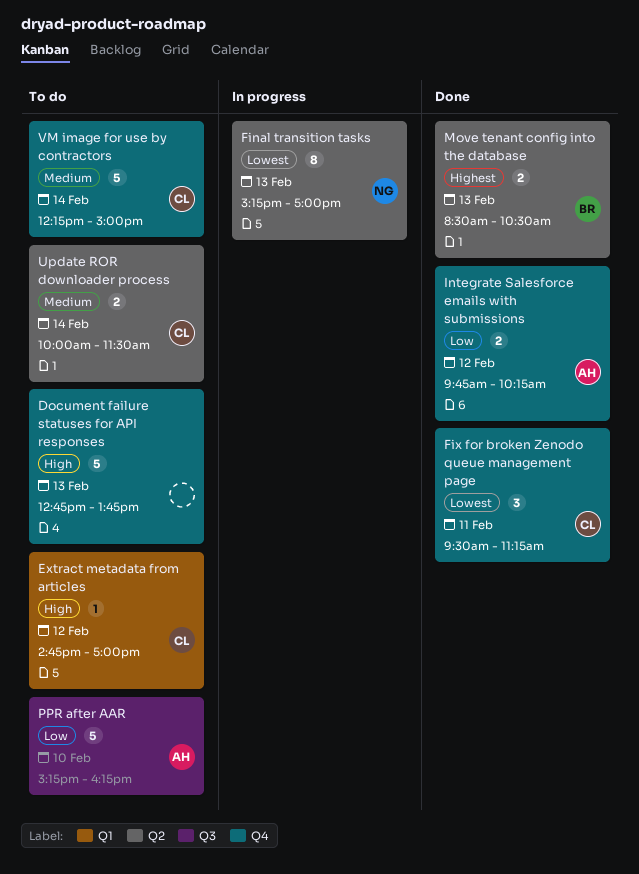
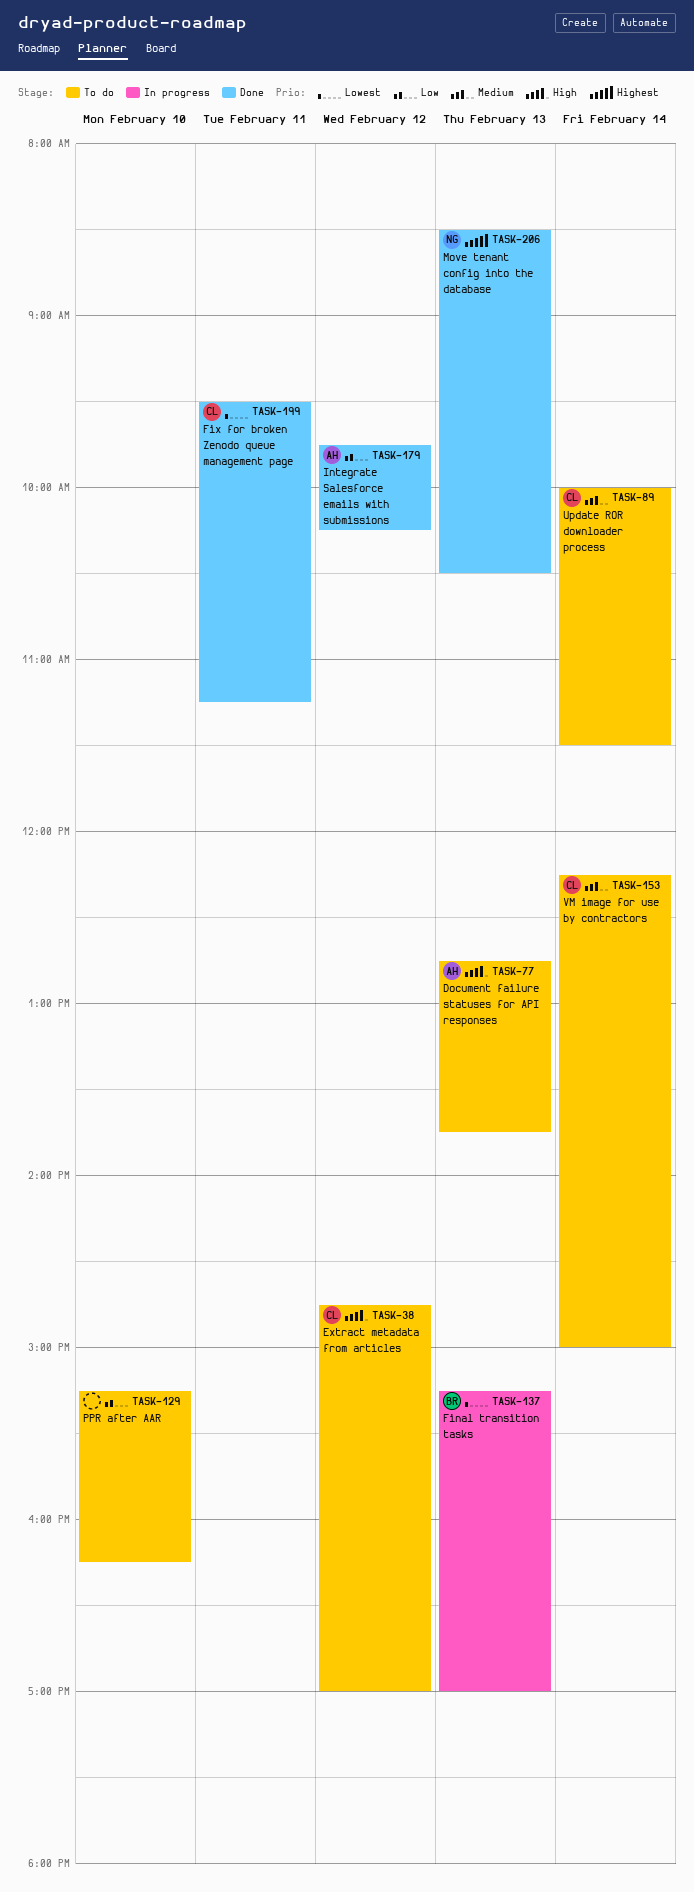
Document failure statuses for API responses, owner: none -> AH
Final transition tasks, owner: NG -> BR
Move tenant config into the database, owner: BR -> NG
PPR after AAR, owner: AH -> none

